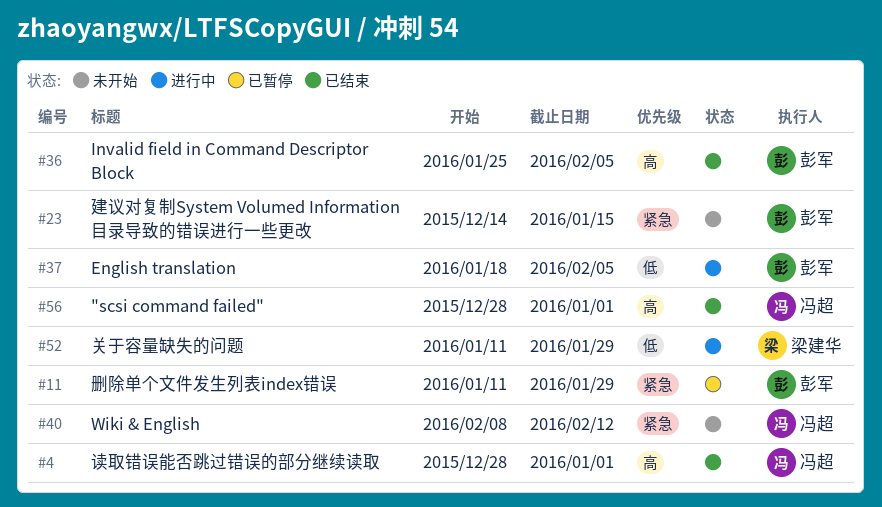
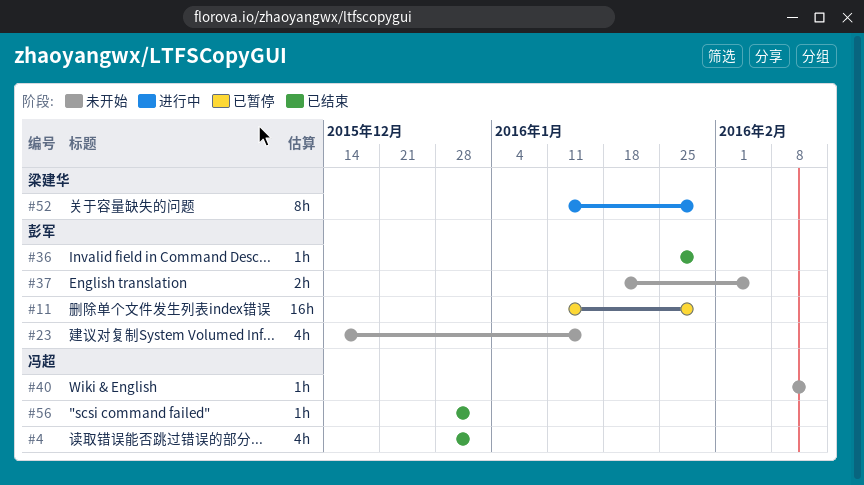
#36, due: Feb 5 -> Jan 29
#37, status: 进行中 -> 未开始

